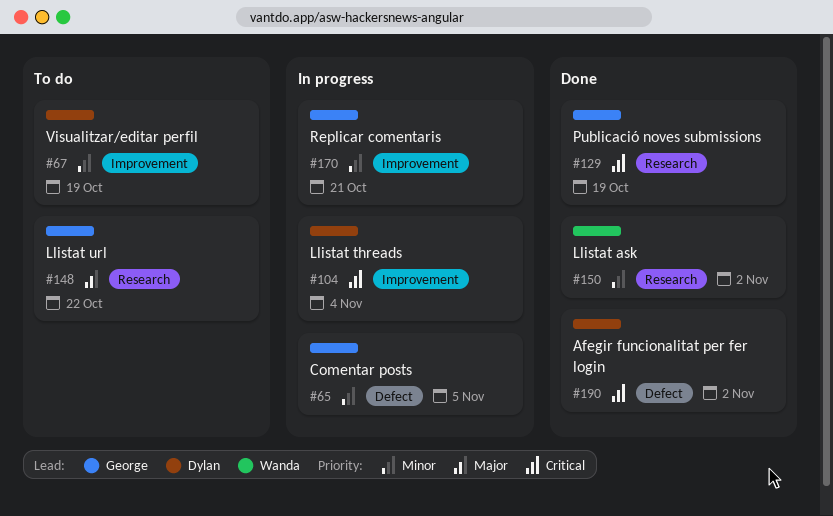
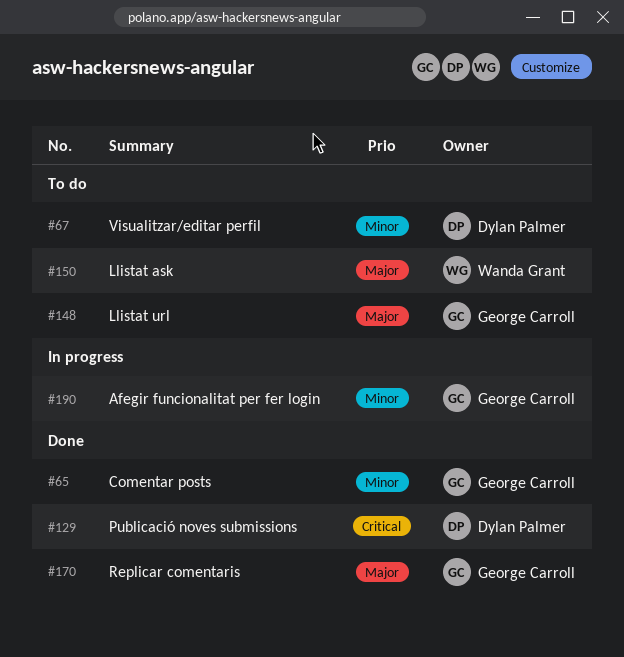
#65, status: In progress -> Done
#104: present -> none
#129, owner: George Carroll -> Dylan Palmer
#150, status: Done -> To do
#150, priority: Minor -> Major
#170, status: In progress -> Done
#170, priority: Minor -> Major
#190, status: Done -> In progress
#190, owner: Dylan Palmer -> George Carroll
#190, priority: Critical -> Minor

